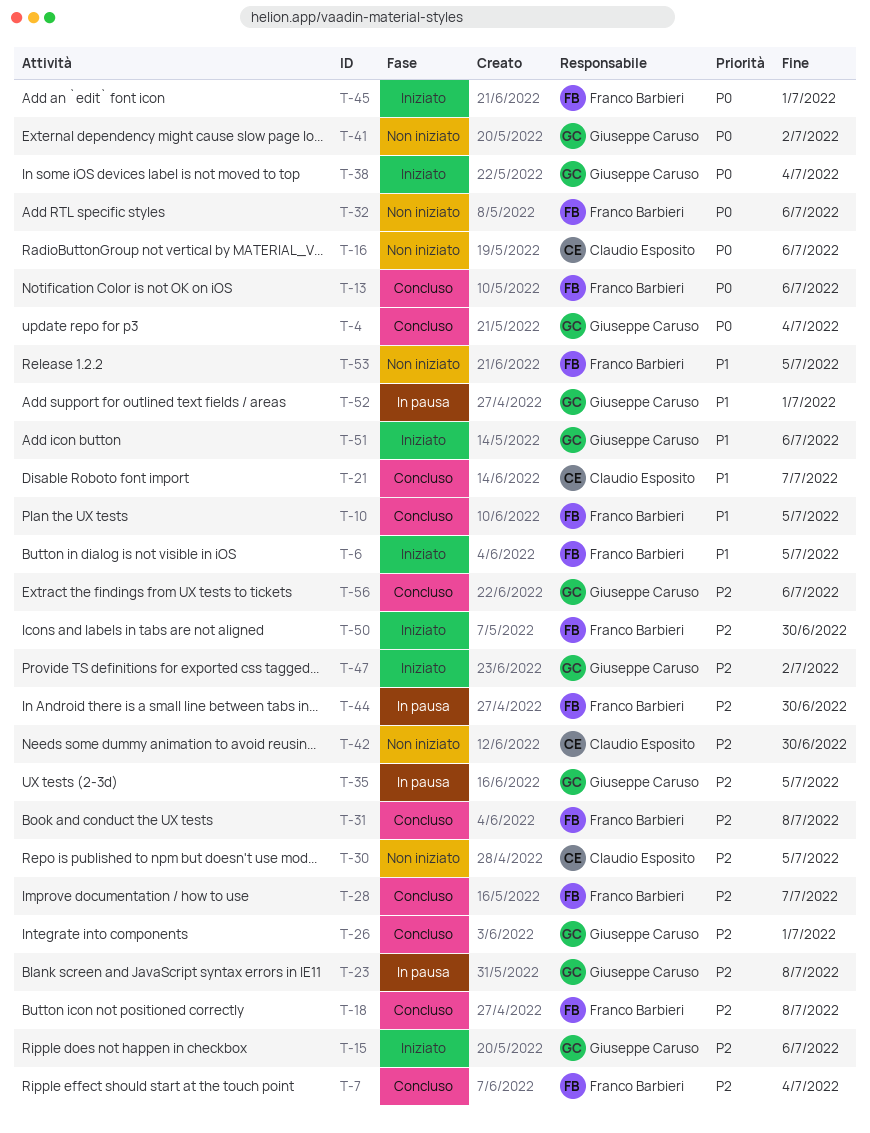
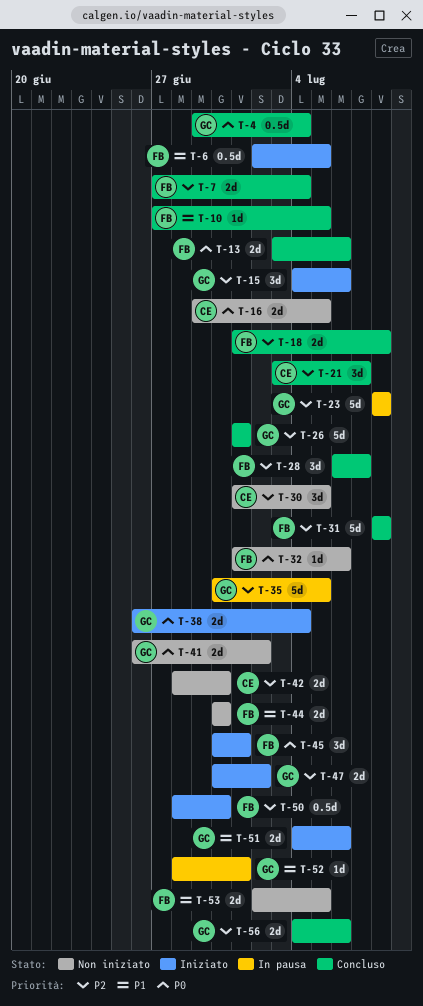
T-16, due: Jul 6 -> Jul 5
T-21, priority: P1 -> P2
T-44, status: In pausa -> Non iniziato
T-44, priority: P2 -> P1

